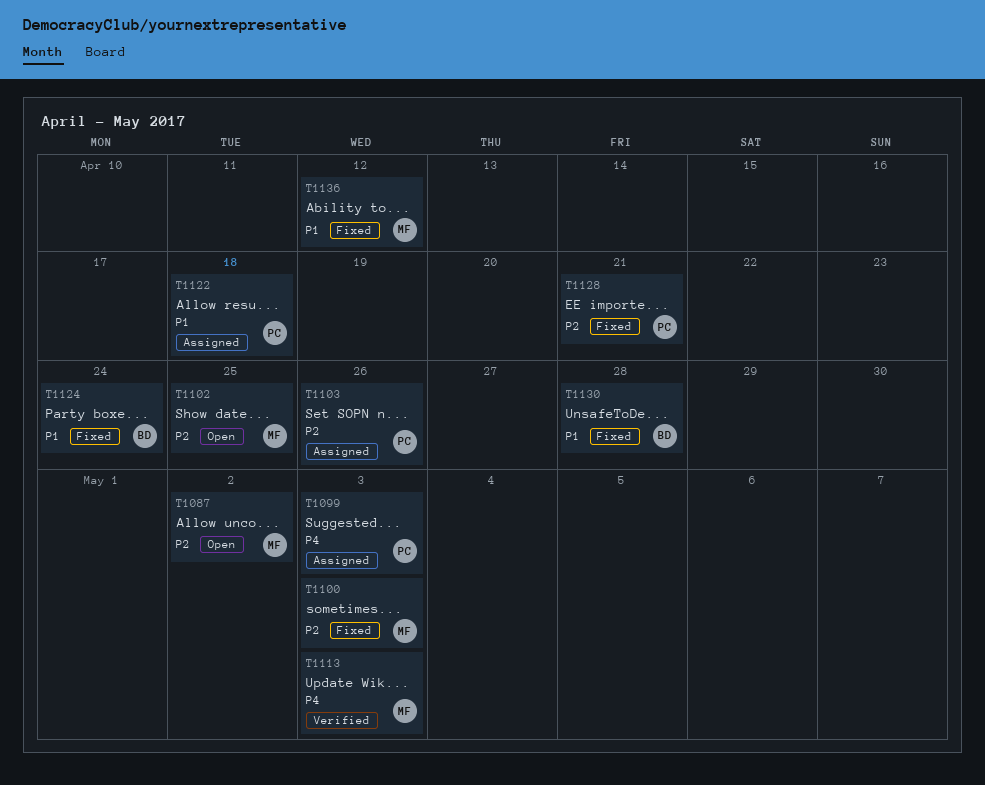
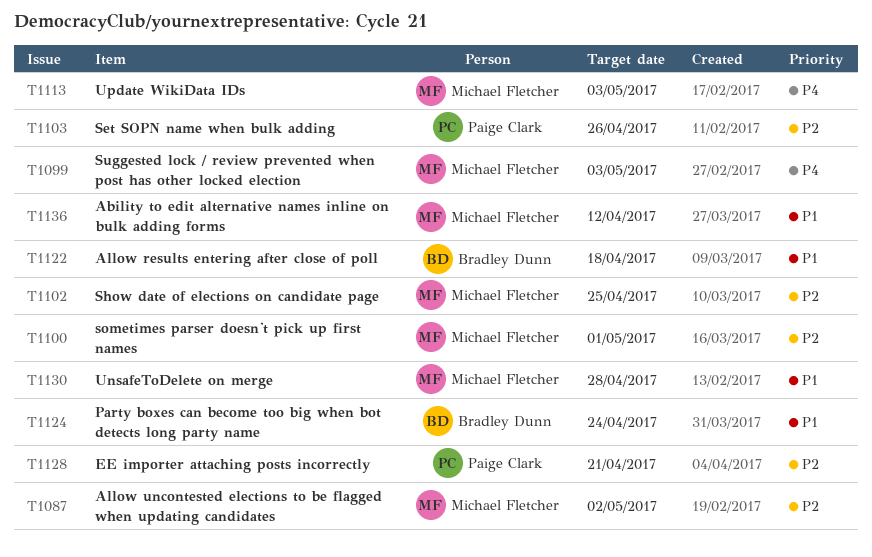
T1099, owner: Paige Clark -> Michael Fletcher
T1100, due: May 3 -> May 1
T1122, owner: Paige Clark -> Bradley Dunn
T1130, owner: Bradley Dunn -> Michael Fletcher

